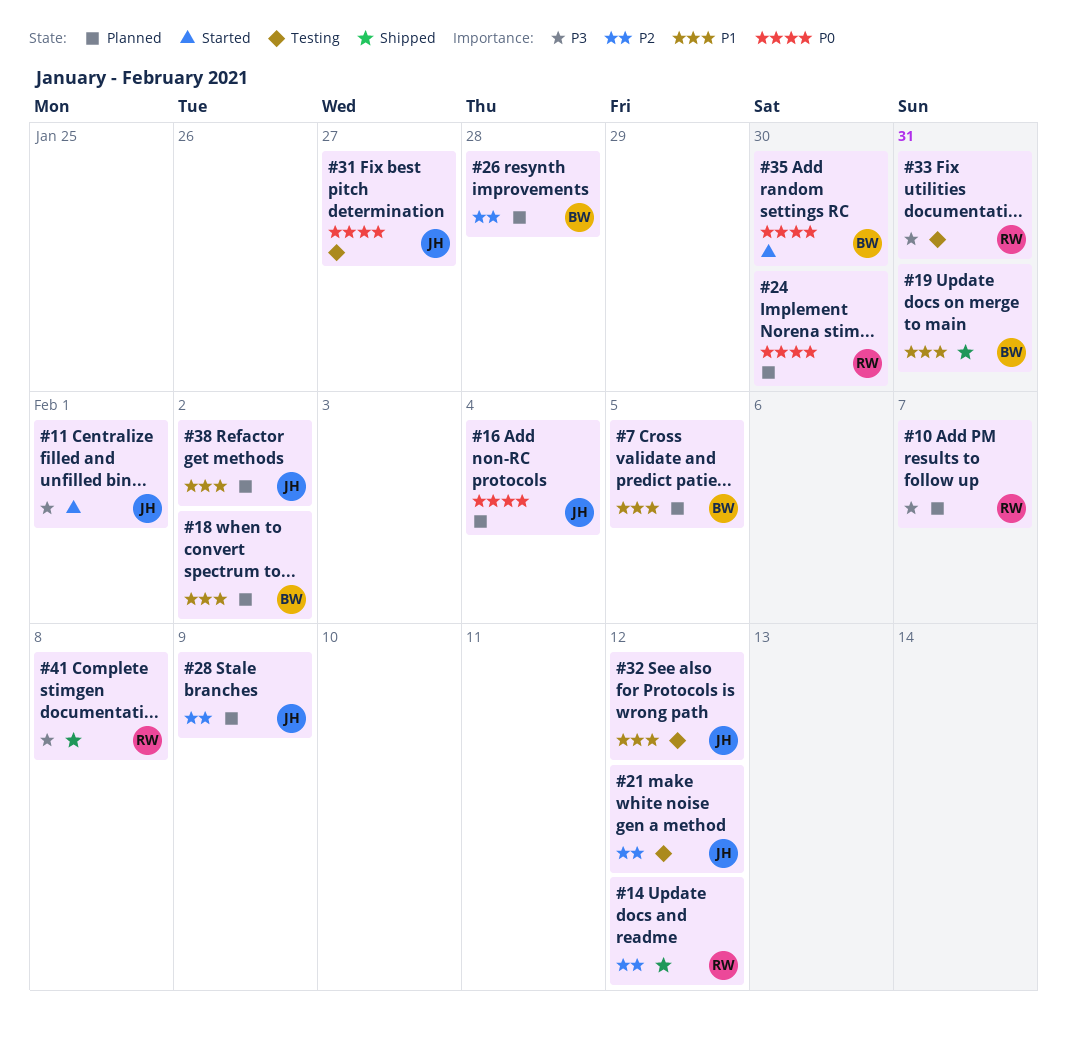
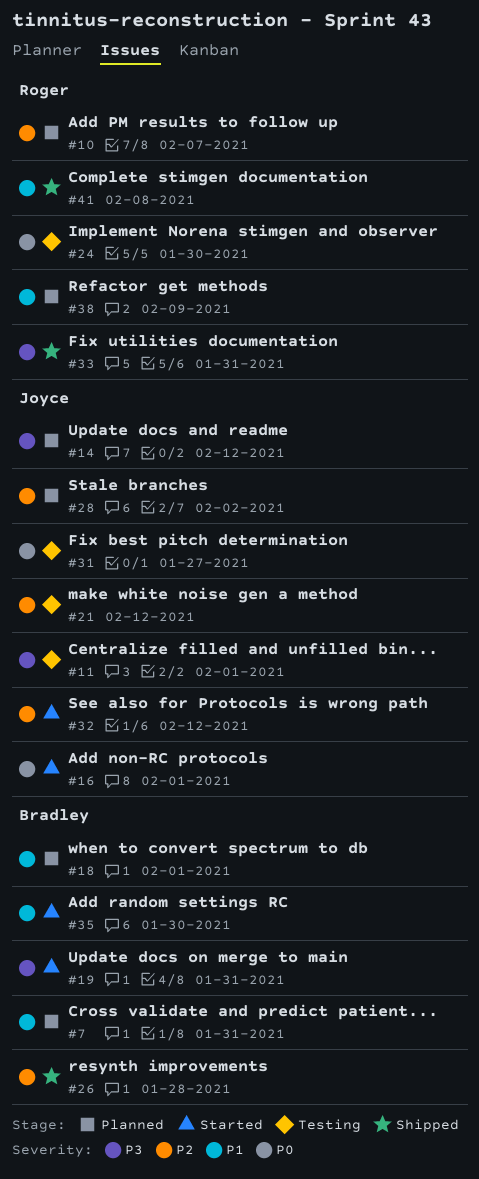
#7, due: Feb 5 -> Jan 31
#10, priority: P3 -> P2
#11, status: Started -> Testing
#14, status: Shipped -> Planned
#14, owner: Roger -> Joyce
#14, priority: P2 -> P3
#16, status: Planned -> Started
#16, due: Feb 4 -> Feb 1
#18, due: Feb 2 -> Feb 1
#19, status: Shipped -> Started
#19, priority: P1 -> P3
#24, status: Planned -> Testing
#26, status: Planned -> Shipped
#28, due: Feb 9 -> Feb 2
#32, status: Testing -> Started
#32, priority: P1 -> P2
#33, status: Testing -> Shipped
#35, priority: P0 -> P1
#38, owner: Joyce -> Roger
#38, due: Feb 2 -> Feb 9
#41, priority: P3 -> P1

